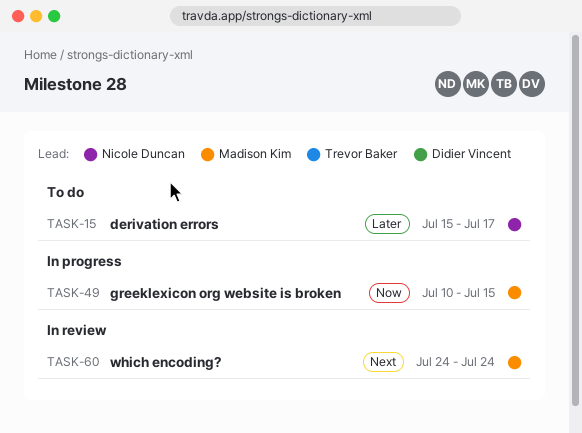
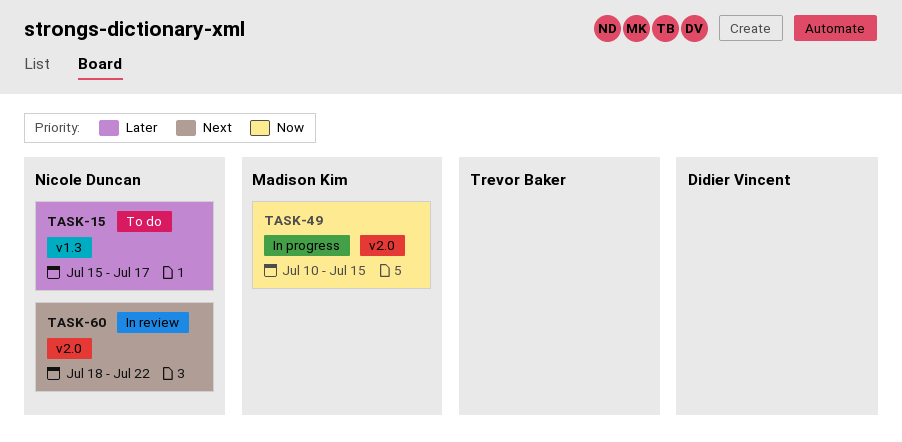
TASK-60, owner: Madison Kim -> Nicole Duncan
TASK-60, start: Jul 24 -> Jul 18
TASK-60, due: Jul 24 -> Jul 22

